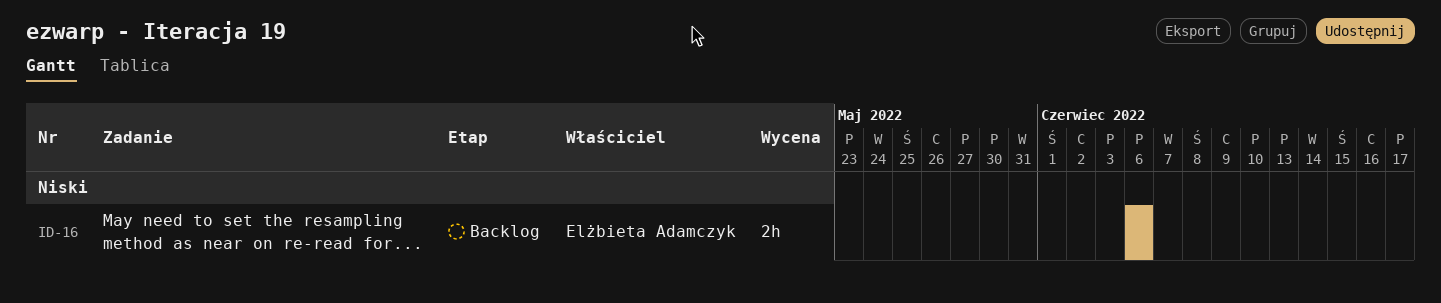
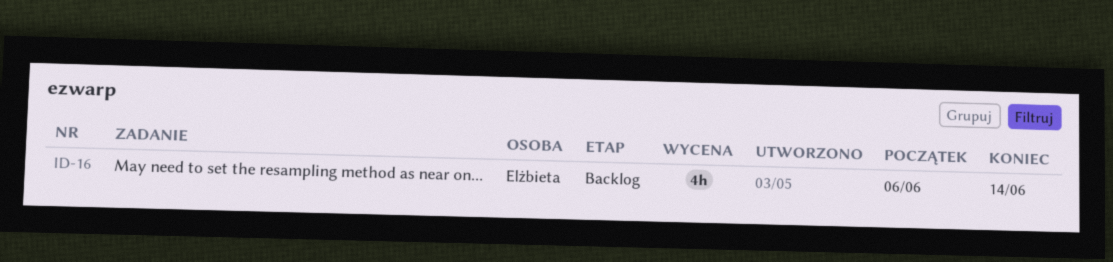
ID-16, estimate: 2h -> 4h
ID-16, due: Jun 6 -> Jun 14

